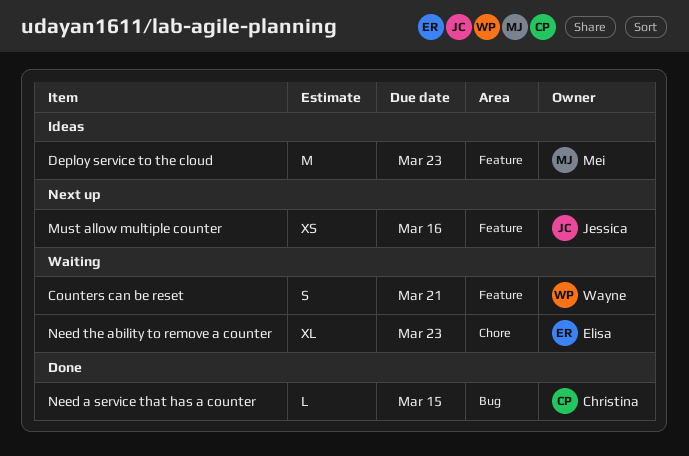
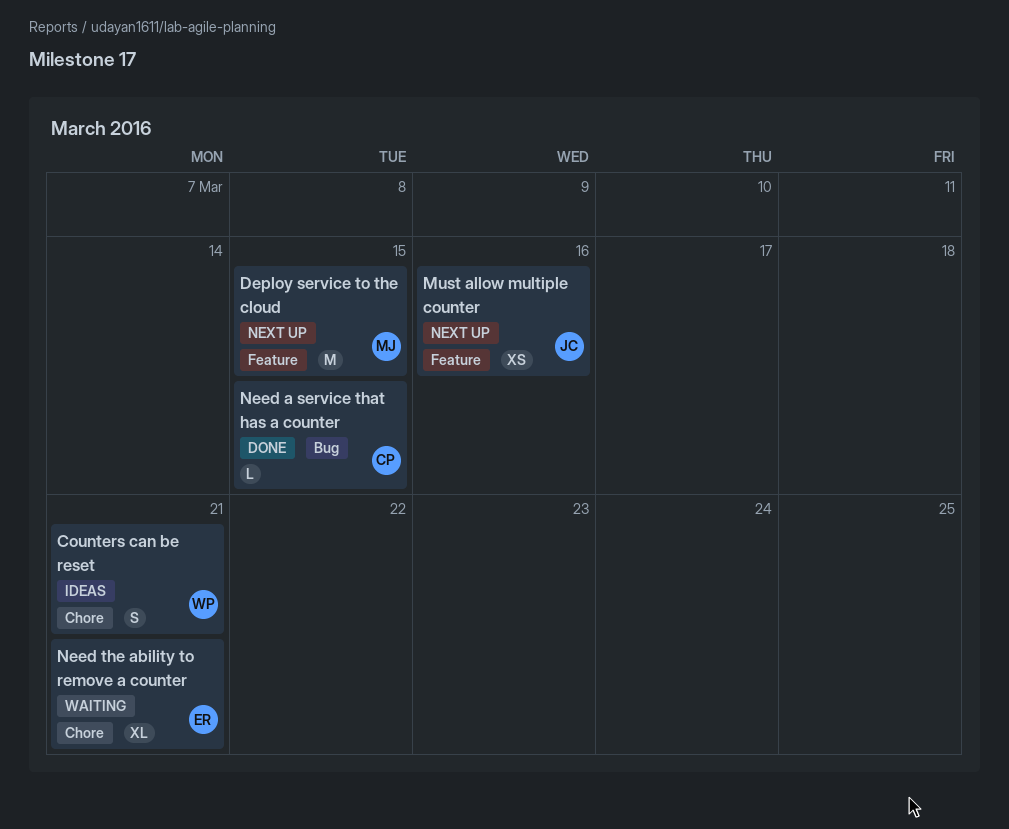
Counters can be reset, status: Waiting -> Ideas
Counters can be reset, label: Feature -> Chore
Deploy service to the cloud, status: Ideas -> Next up
Deploy service to the cloud, due: Mar 23 -> Mar 15
Need the ability to remove a counter, due: Mar 23 -> Mar 21

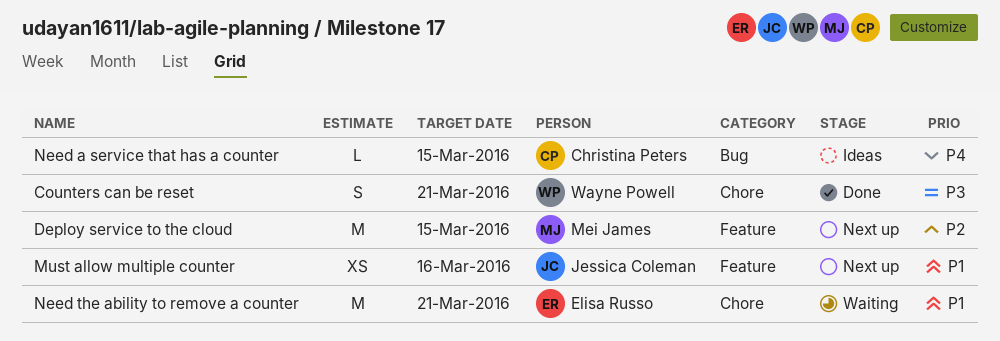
Counters can be reset, status: Ideas -> Done
Need a service that has a counter, status: Done -> Ideas
Need the ability to remove a counter, estimate: XL -> M

